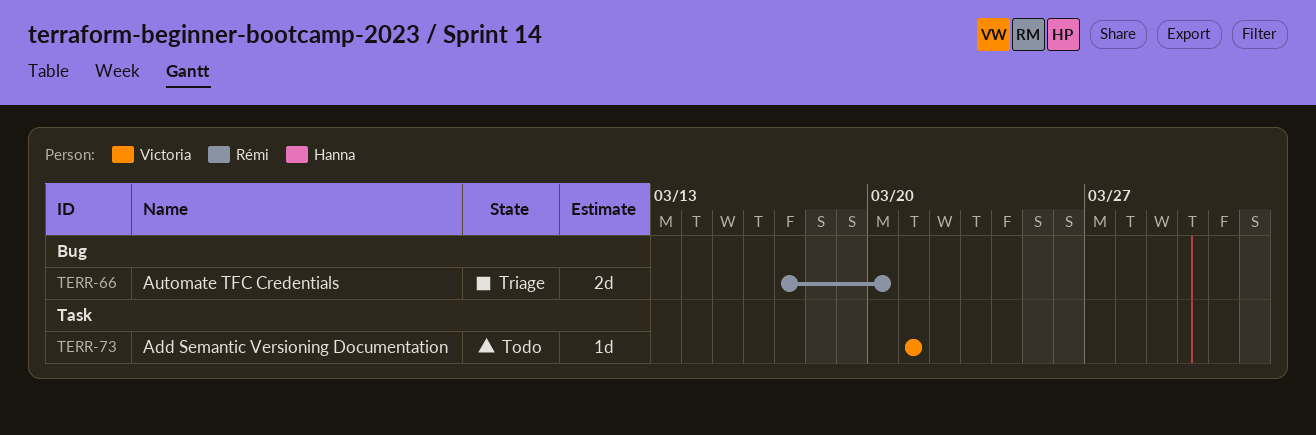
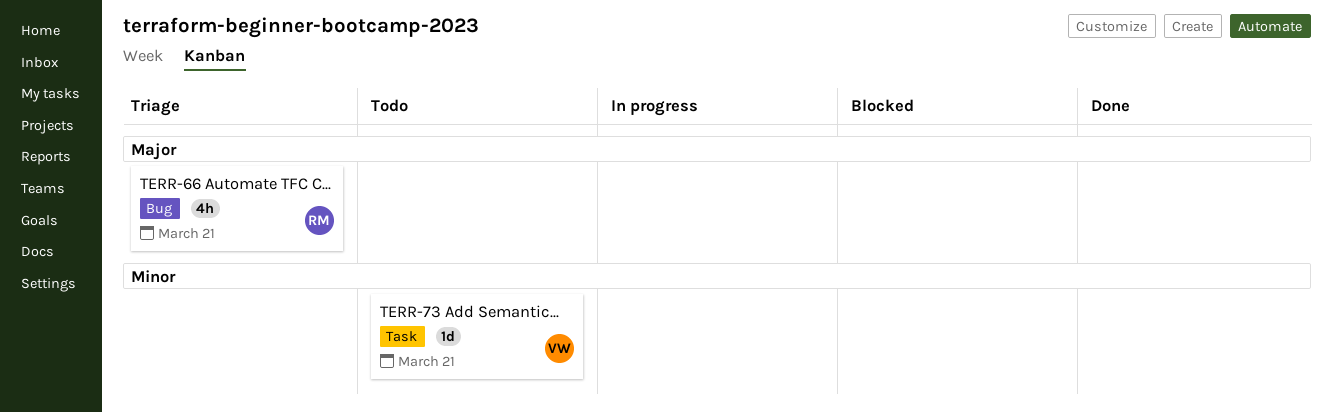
TERR-66, estimate: 2d -> 4h
TERR-66, due: Mar 20 -> Mar 21

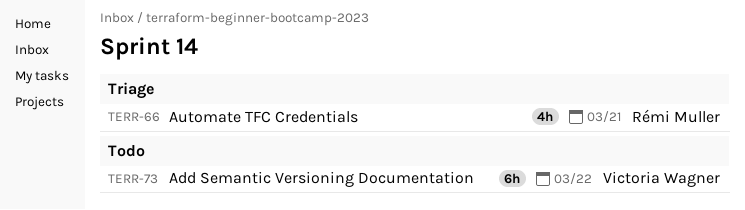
TERR-73, estimate: 1d -> 6h
TERR-73, due: Mar 21 -> Mar 22

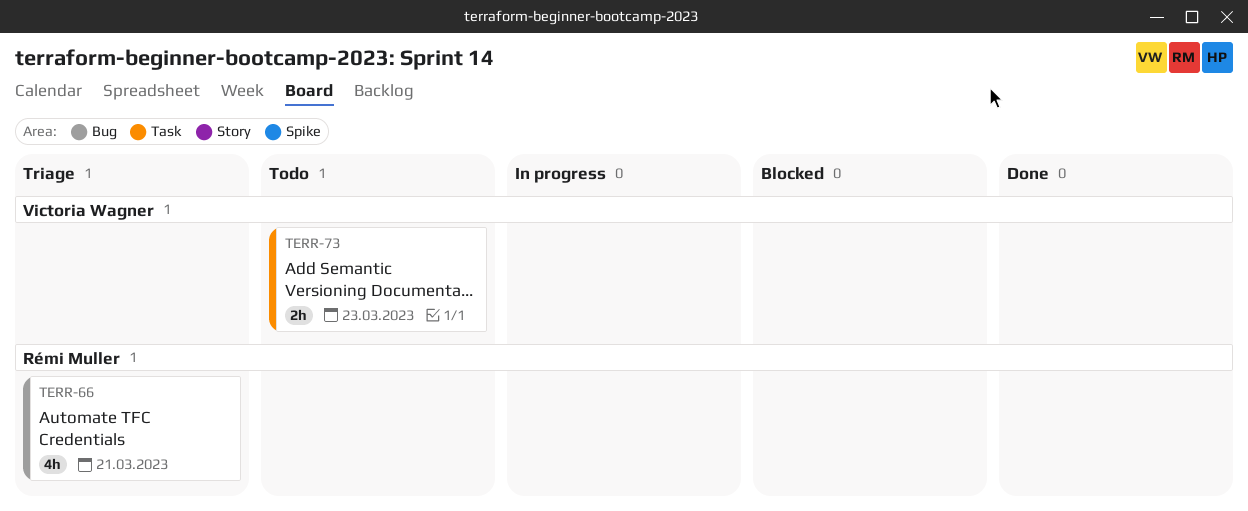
TERR-73, estimate: 6h -> 2h
TERR-73, due: Mar 22 -> Mar 23

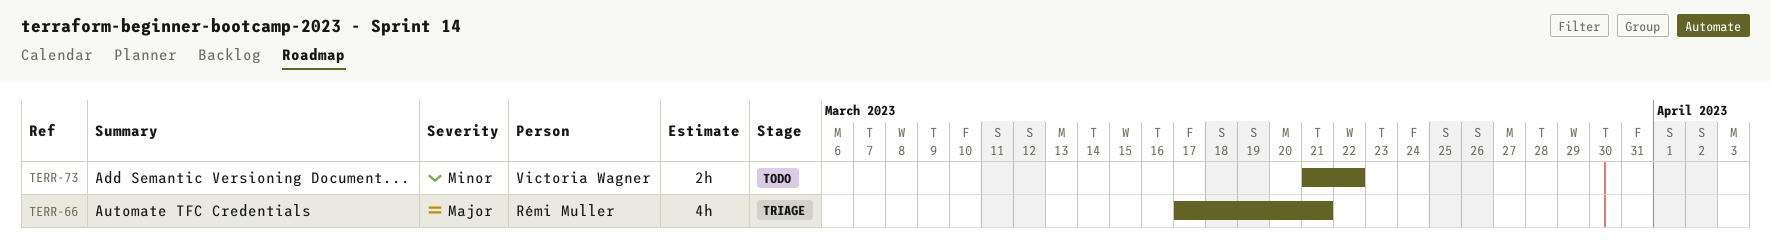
TERR-73, due: Mar 23 -> Mar 22

